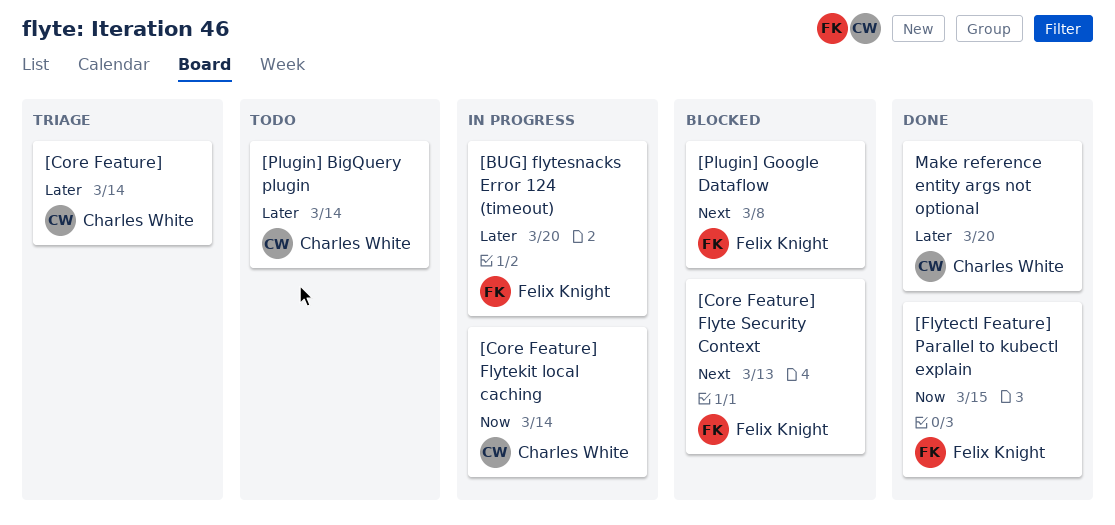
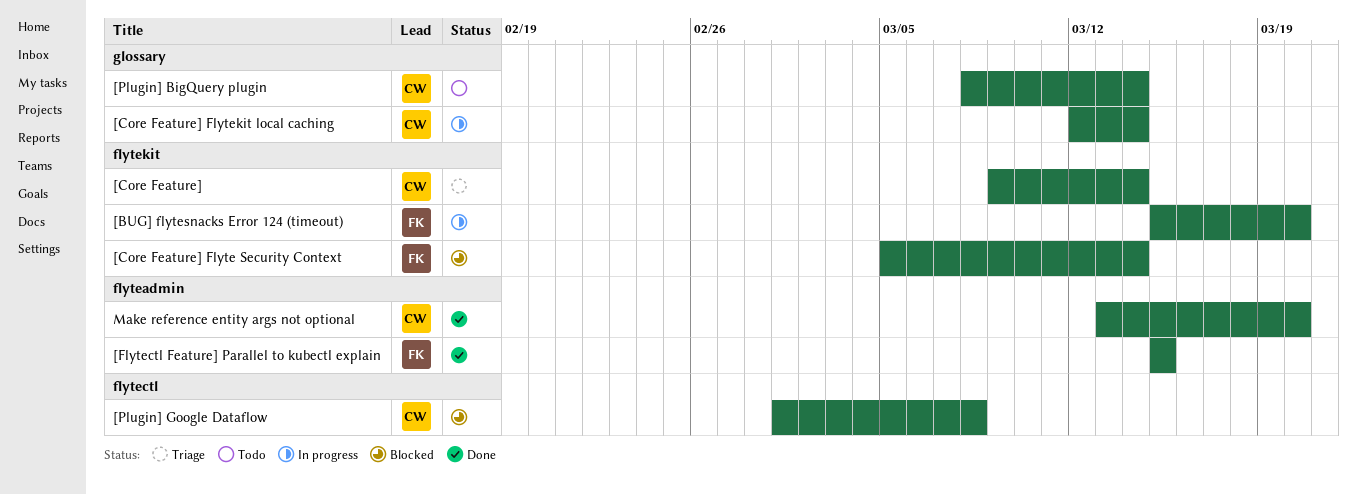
[Core Feature] Flyte Security Context, due: Mar 13 -> Mar 14
[Plugin] Google Dataflow, owner: Felix Knight -> Charles White

